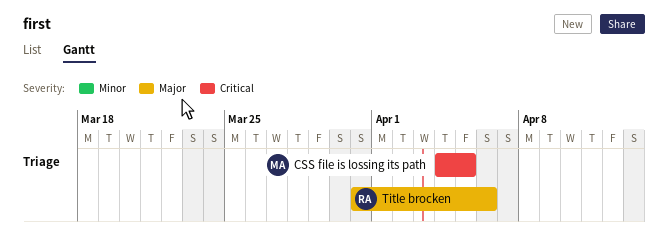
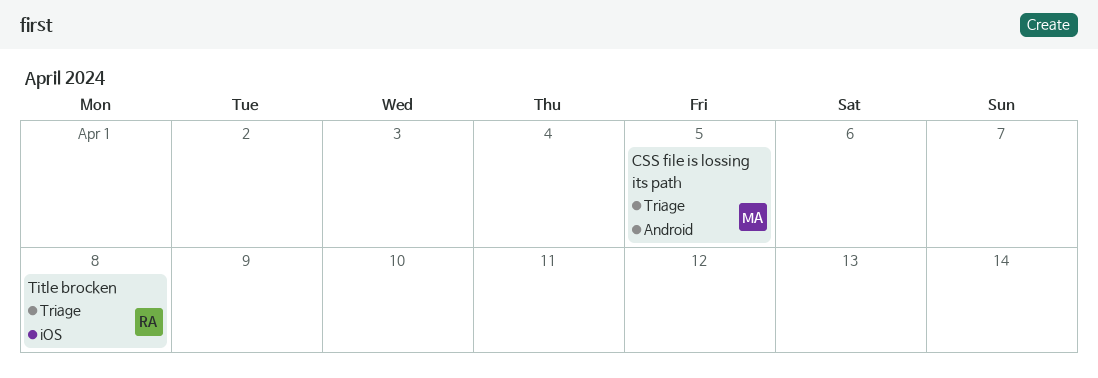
Title brocken, due: Apr 6 -> Apr 8

